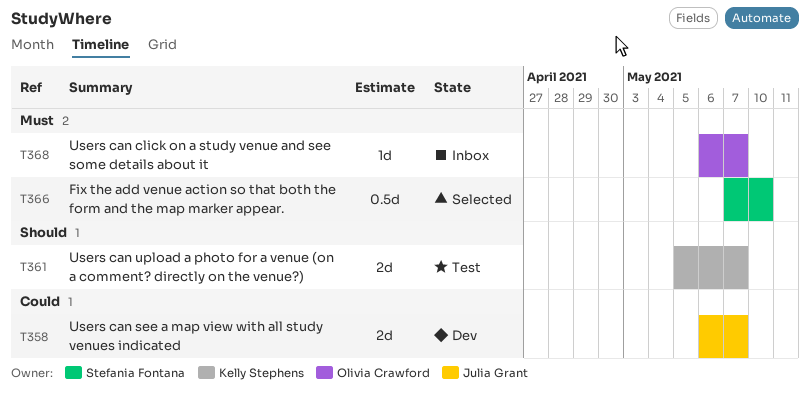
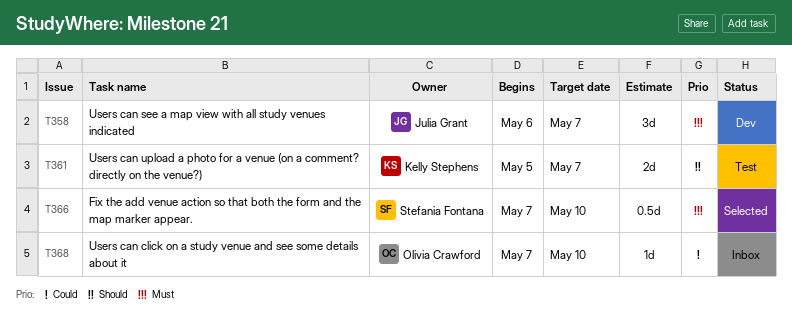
T358, priority: Could -> Must
T358, estimate: 2d -> 3d
T368, priority: Must -> Could
T368, start: May 6 -> May 7
T368, due: May 7 -> May 10

